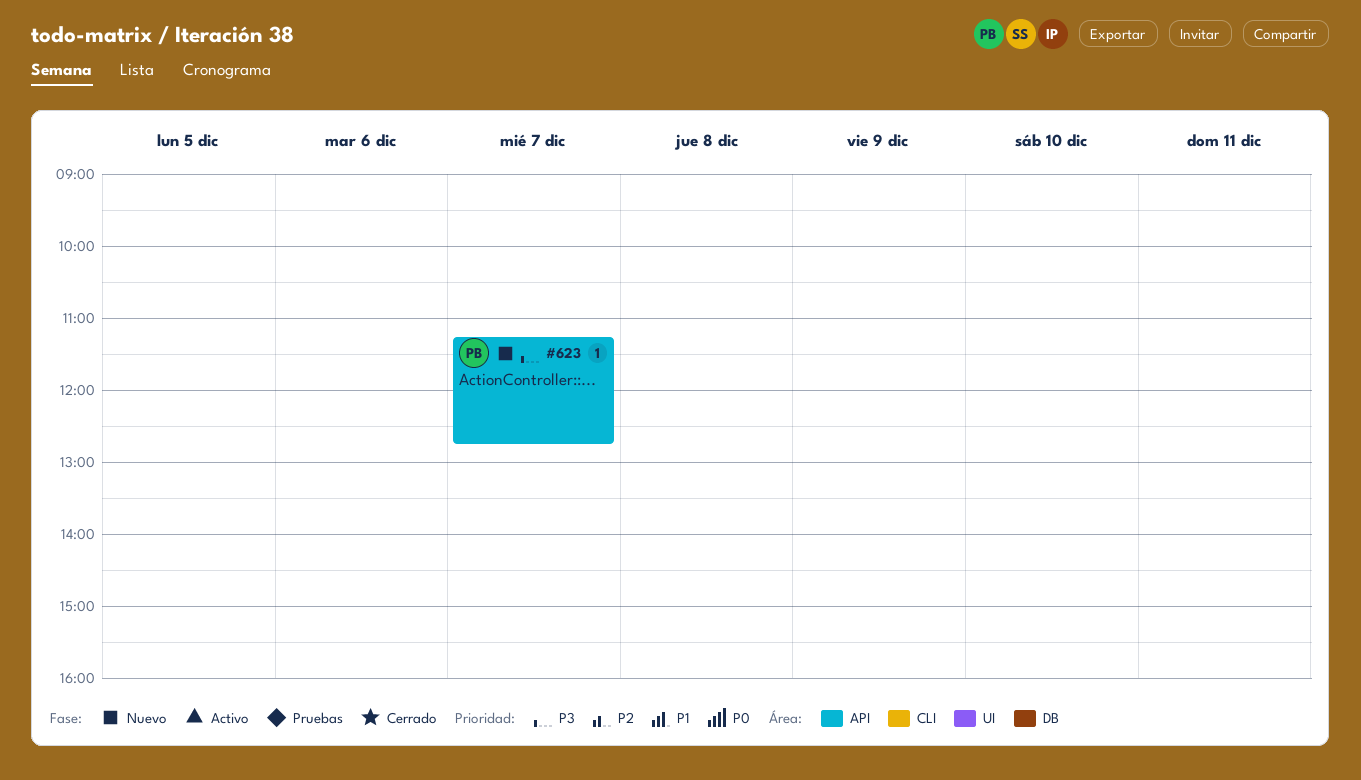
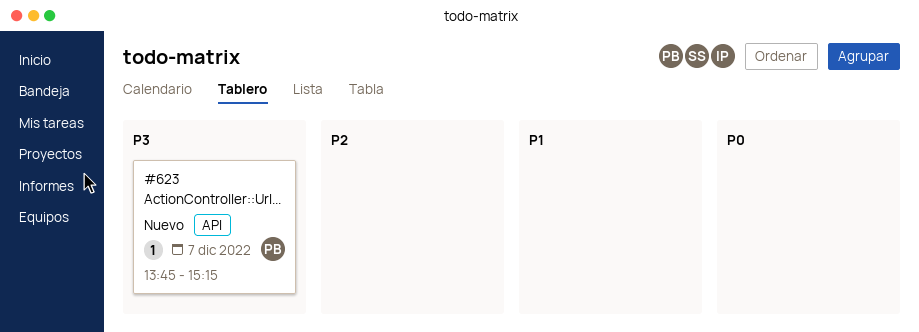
#623, begins: 11:15 -> 13:45
#623, ends: 12:45 -> 15:15

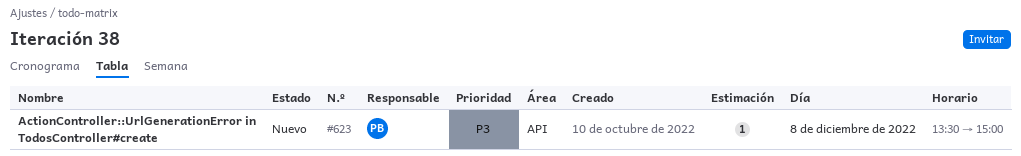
#623, day: Dec 7 -> Dec 8
#623, begins: 13:45 -> 13:30
#623, ends: 15:15 -> 15:00

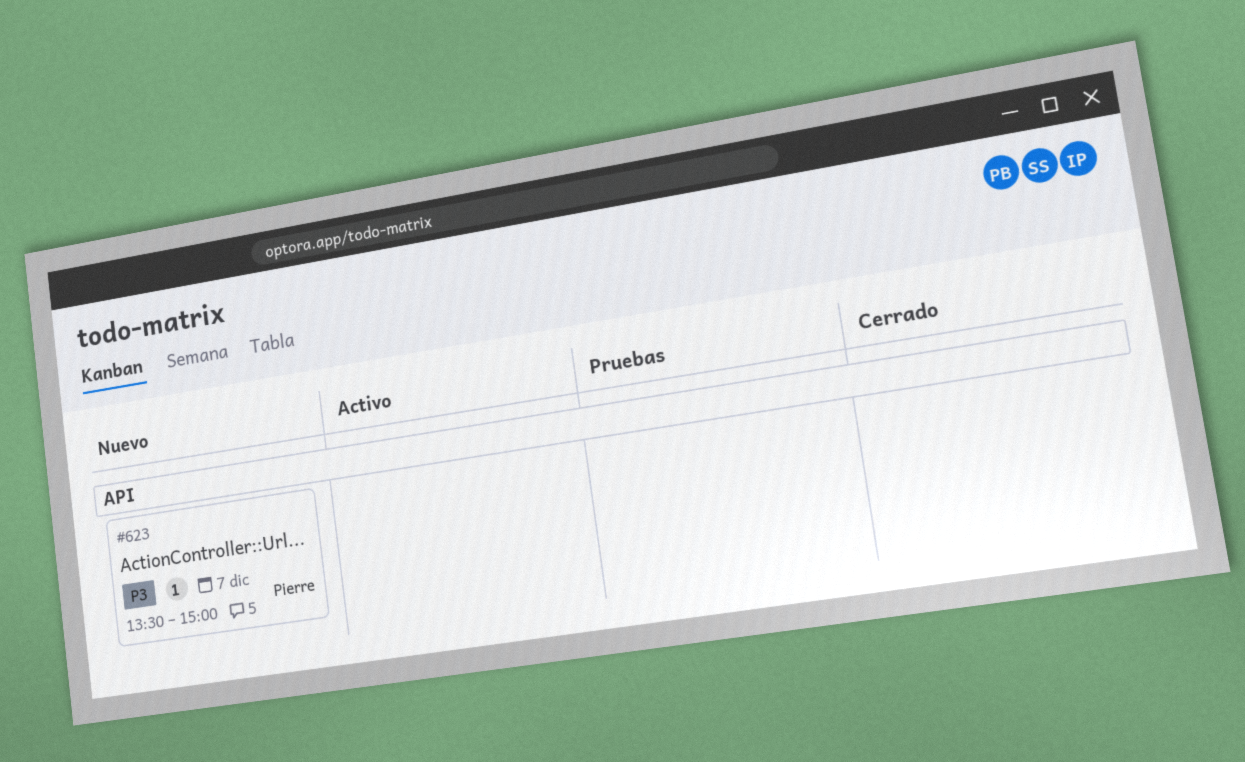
#623, day: Dec 8 -> Dec 7

